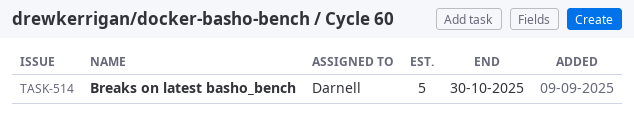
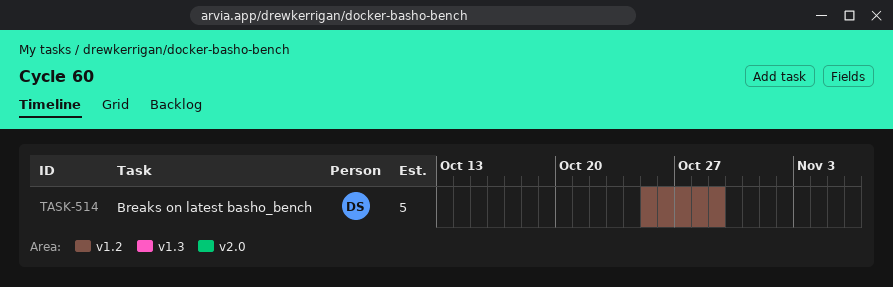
TASK-514, due: Oct 30 -> Oct 29

